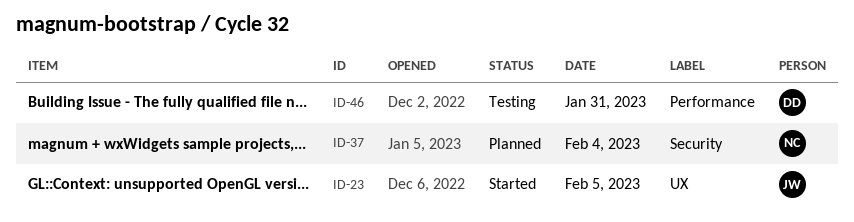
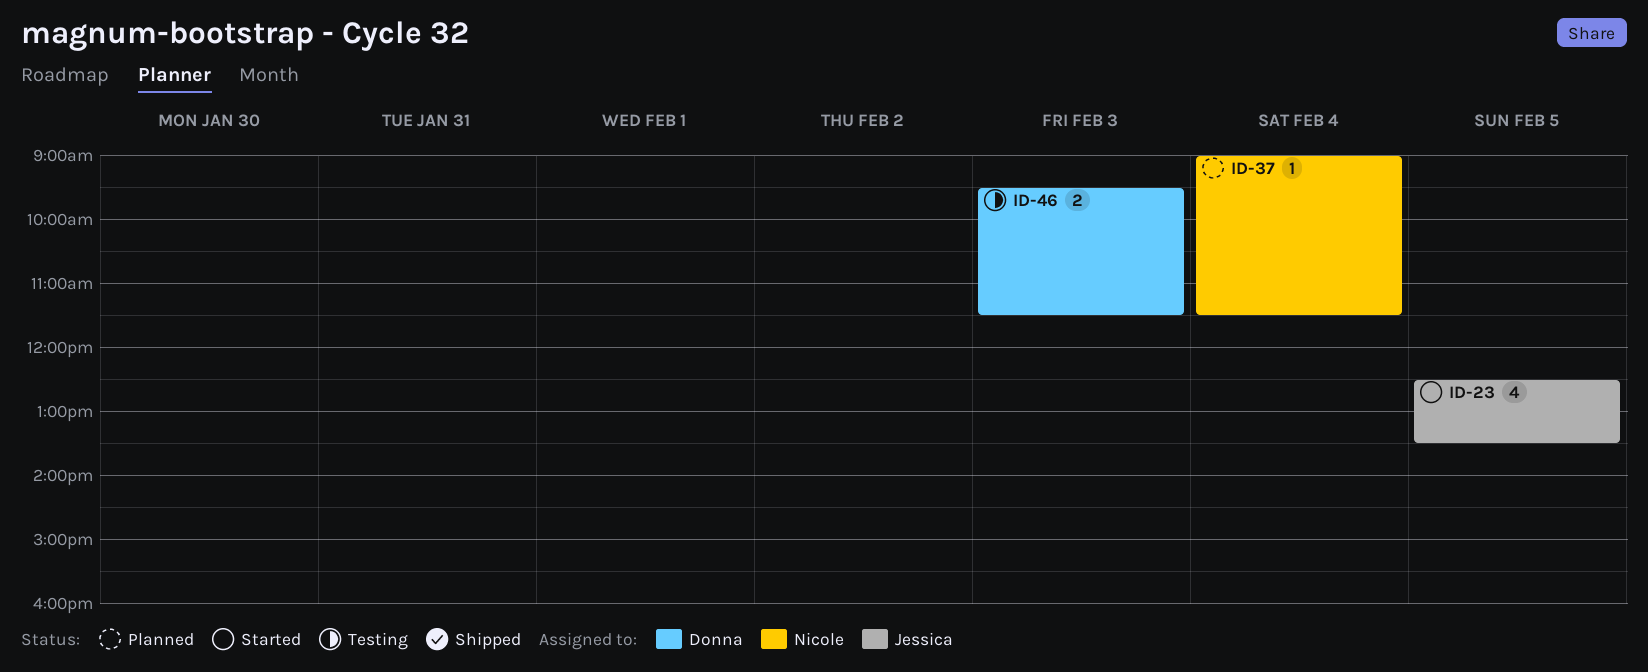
ID-46, day: Jan 31 -> Feb 3

